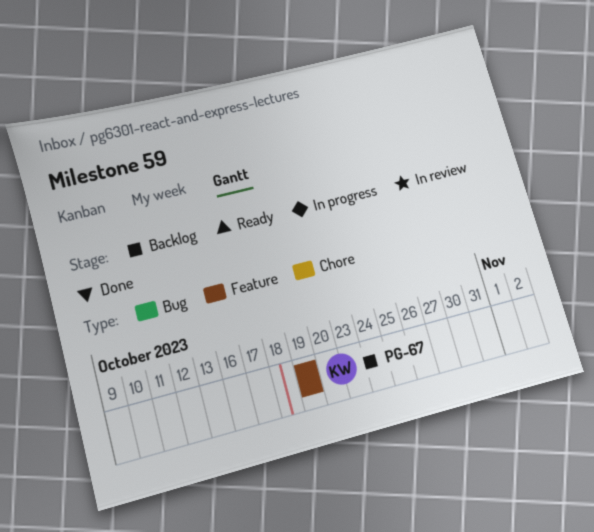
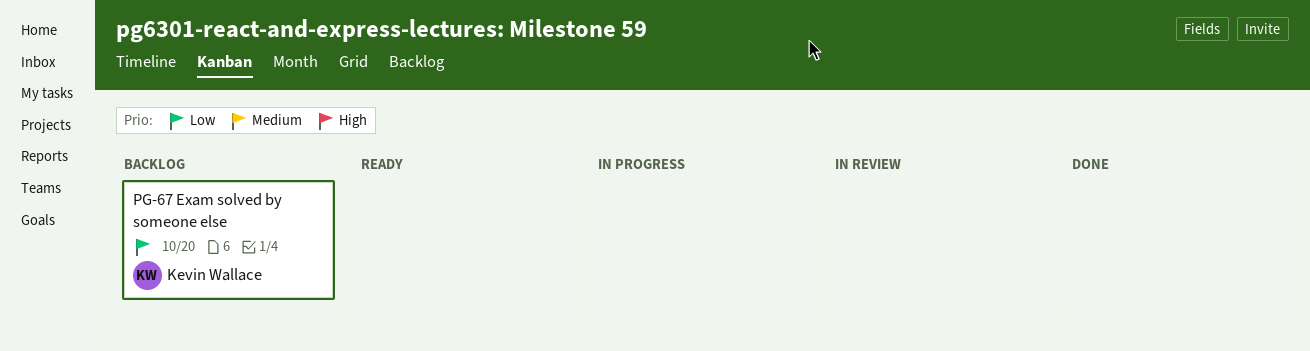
PG-67, due: Oct 19 -> Oct 20

